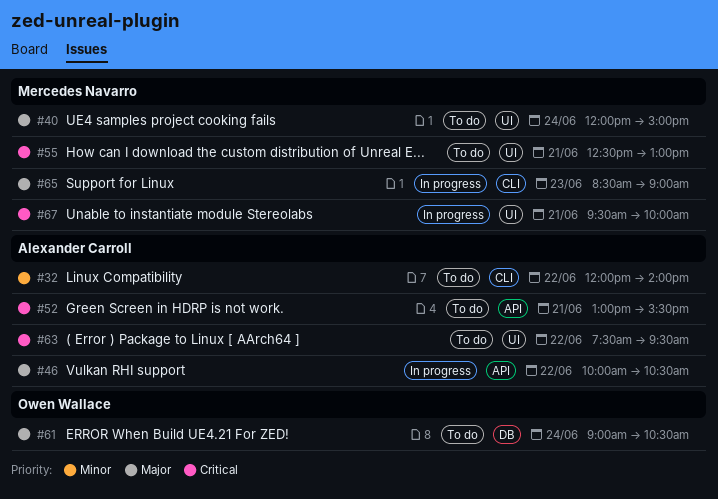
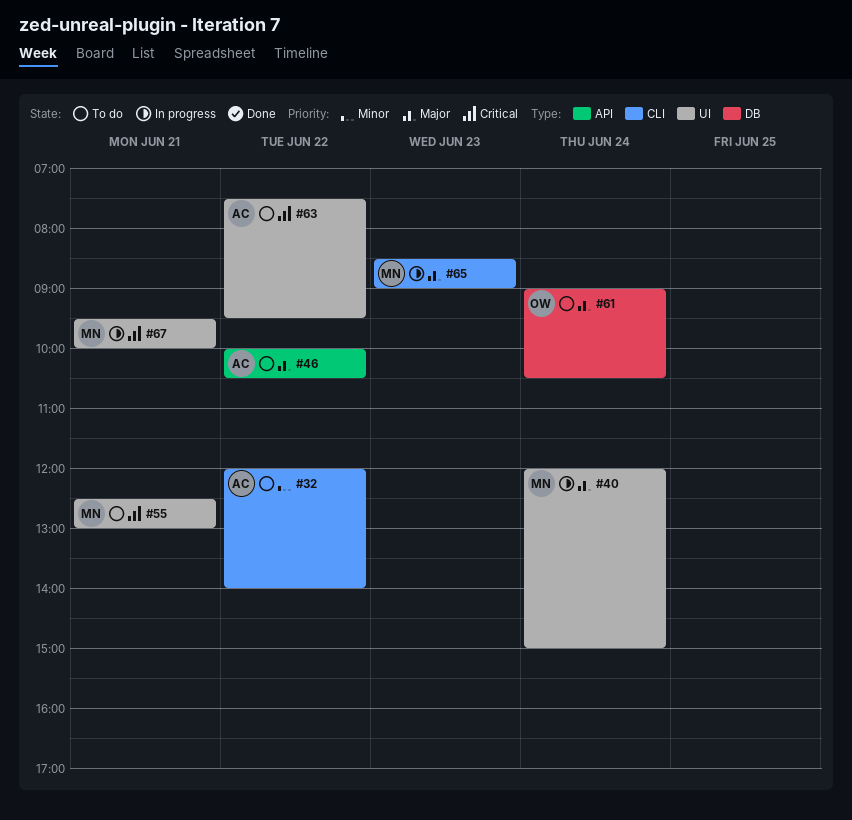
#40, status: To do -> In progress
#46, status: In progress -> To do
#52: present -> none

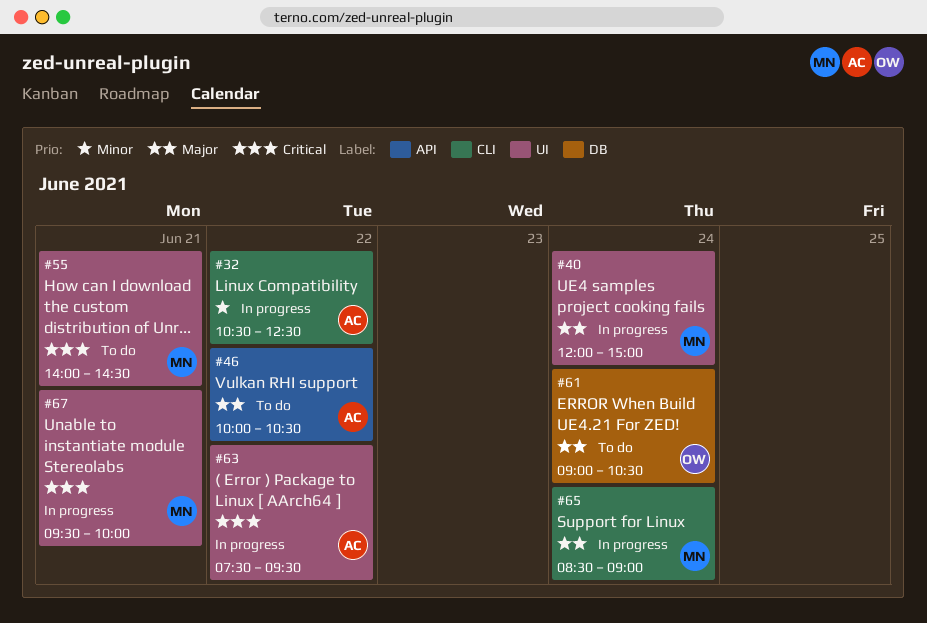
#32, status: To do -> In progress
#32, begins: 12:00 -> 10:30
#32, ends: 14:00 -> 12:30
#55, begins: 12:30 -> 14:00
#55, ends: 13:00 -> 14:30
#63, status: To do -> In progress
#65, day: Jun 23 -> Jun 24

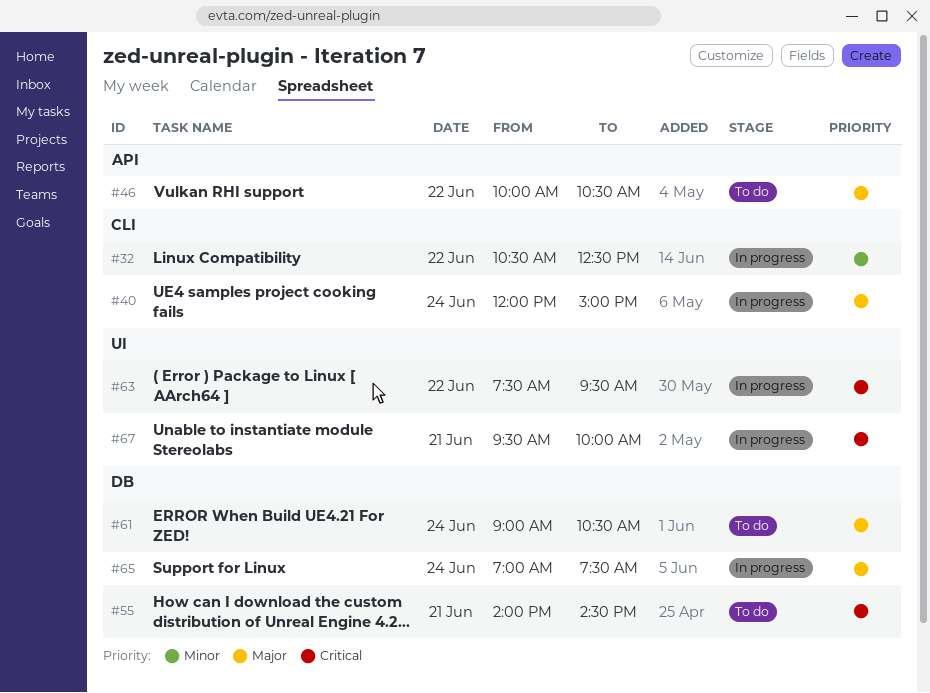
#40, label: UI -> CLI
#55, label: UI -> DB
#65, label: CLI -> DB
#65, begins: 08:30 -> 07:00
#65, ends: 09:00 -> 07:30

